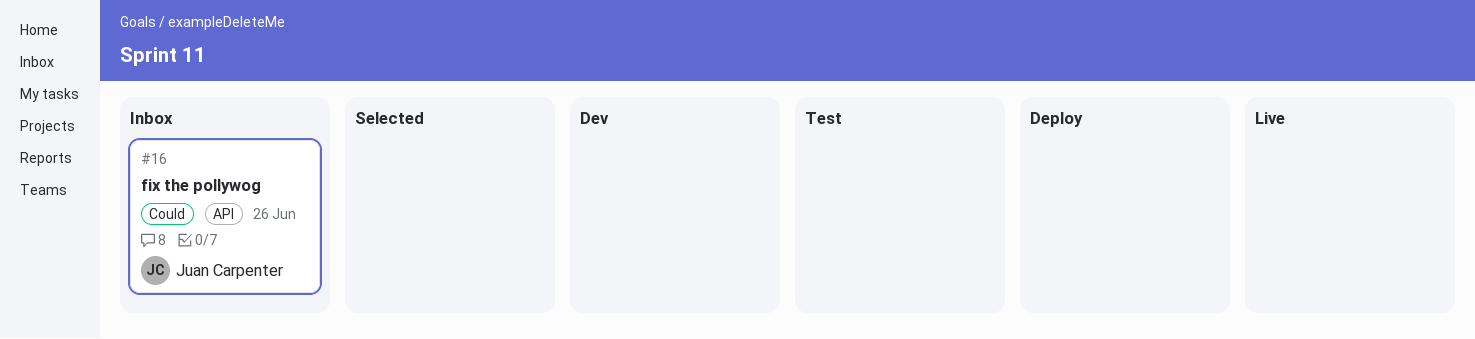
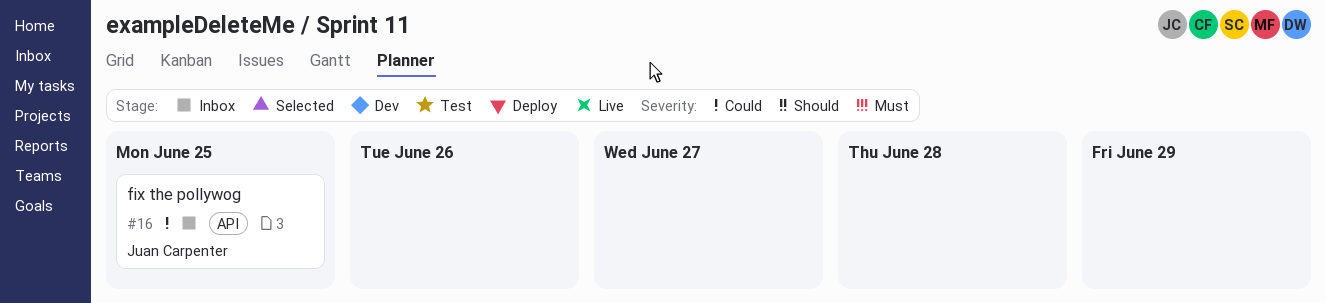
#16, due: Jun 26 -> Jun 25

